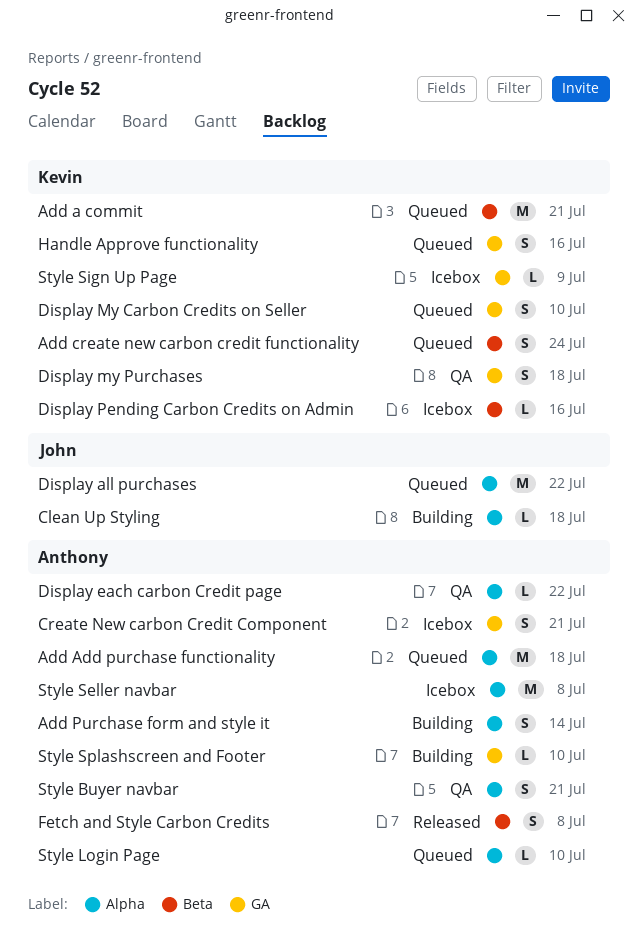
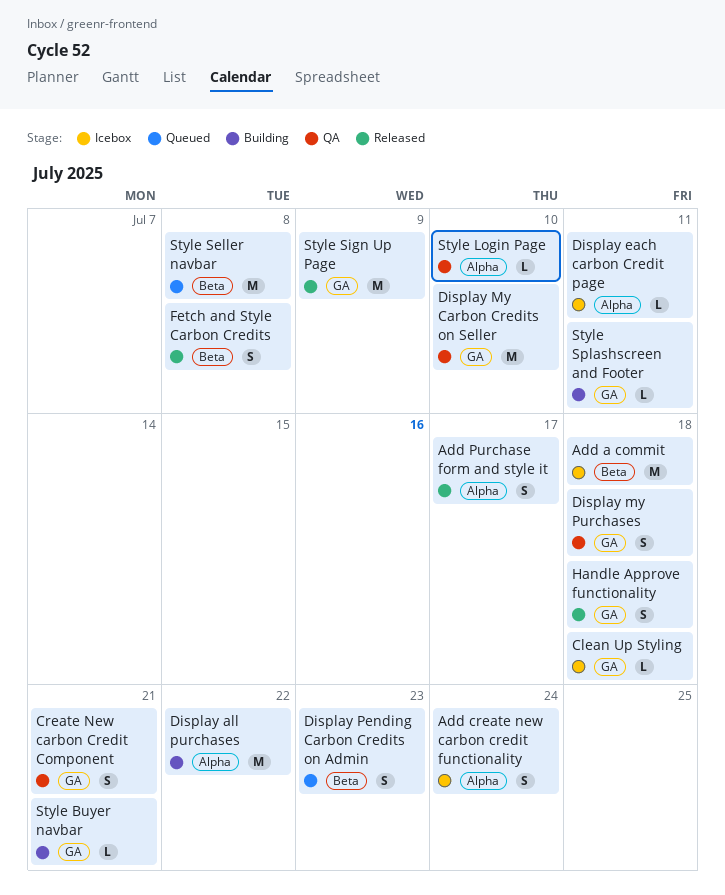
Add a commit, status: Queued -> Icebox
Add a commit, due: Jul 21 -> Jul 18
Add Add purchase functionality: present -> none
Add create new carbon credit functionality, status: Queued -> Icebox
Add create new carbon credit functionality, label: Beta -> Alpha
Add Purchase form and style it, status: Building -> Released
Add Purchase form and style it, due: Jul 14 -> Jul 17
Clean Up Styling, status: Building -> Icebox
Clean Up Styling, label: Alpha -> GA
Create New carbon Credit Component, status: Icebox -> QA
Display all purchases, status: Queued -> Building
Display each carbon Credit page, status: QA -> Icebox
Display each carbon Credit page, due: Jul 22 -> Jul 11
Display My Carbon Credits on Seller, status: Queued -> QA
Display My Carbon Credits on Seller, estimate: S -> M
Display Pending Carbon Credits on Admin, status: Icebox -> Queued
Display Pending Carbon Credits on Admin, estimate: L -> S
Display Pending Carbon Credits on Admin, due: Jul 16 -> Jul 23
Handle Approve functionality, status: Queued -> Released
Handle Approve functionality, due: Jul 16 -> Jul 18
Style Buyer navbar, status: QA -> Building
Style Buyer navbar, label: Alpha -> GA
Style Buyer navbar, estimate: S -> L
Style Login Page, status: Queued -> QA
Style Seller navbar, status: Icebox -> Queued
Style Seller navbar, label: Alpha -> Beta
Style Sign Up Page, status: Icebox -> Released
Style Sign Up Page, estimate: L -> M
Style Splashscreen and Footer, due: Jul 10 -> Jul 11

